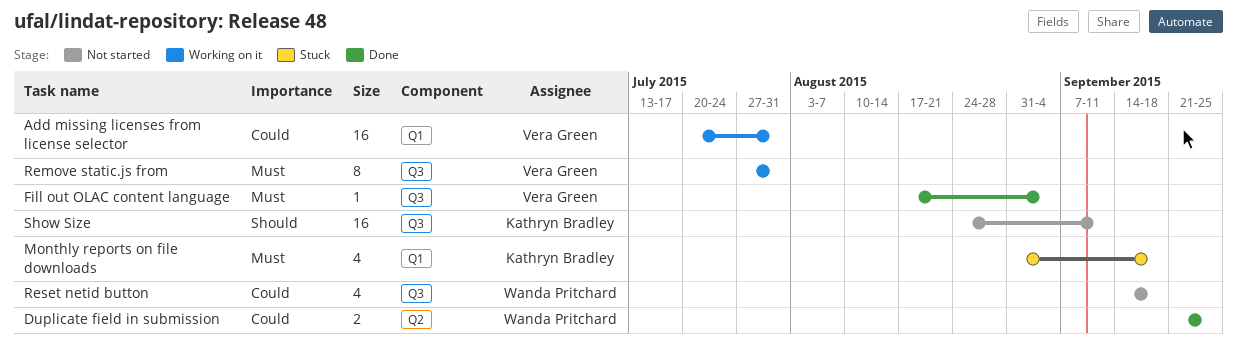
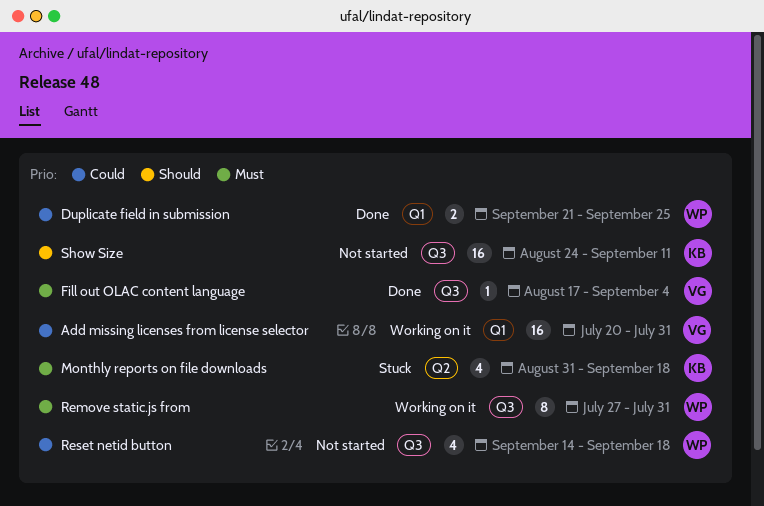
Duplicate field in submission, label: Q2 -> Q1
Monthly reports on file downloads, label: Q1 -> Q2
Remove static.js from, owner: Vera Green -> Wanda Pritchard

